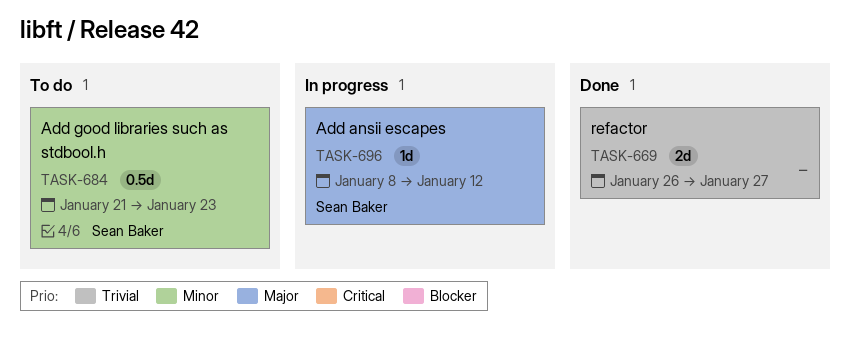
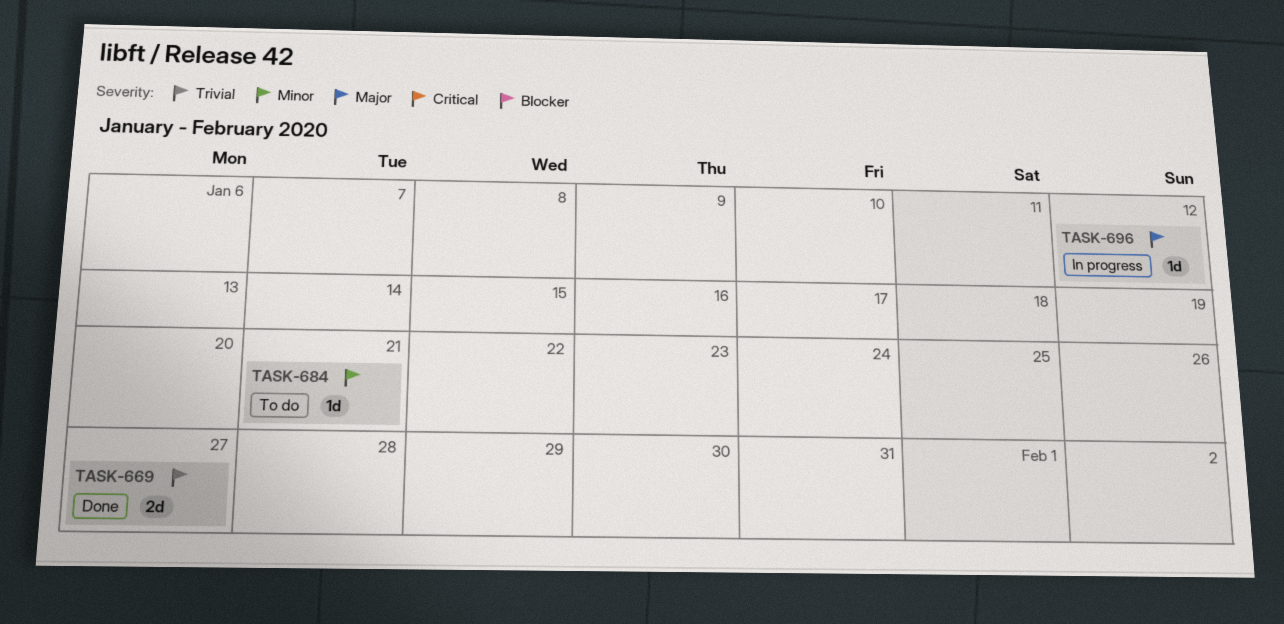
TASK-684, estimate: 0.5d -> 1d
TASK-684, due: Jan 23 -> Jan 21

